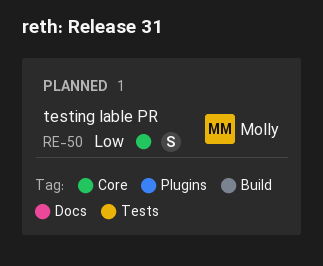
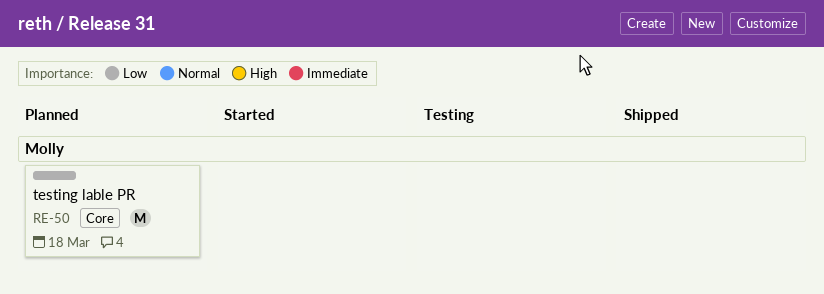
RE-50, estimate: S -> M

